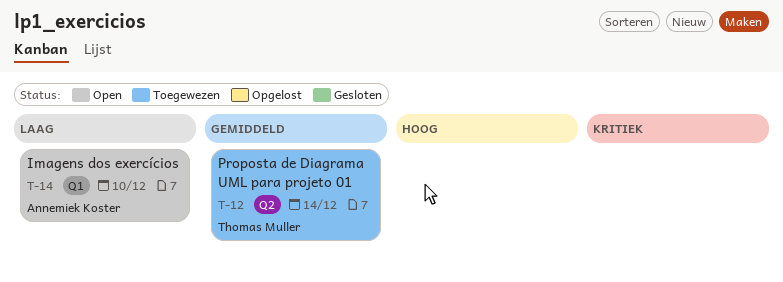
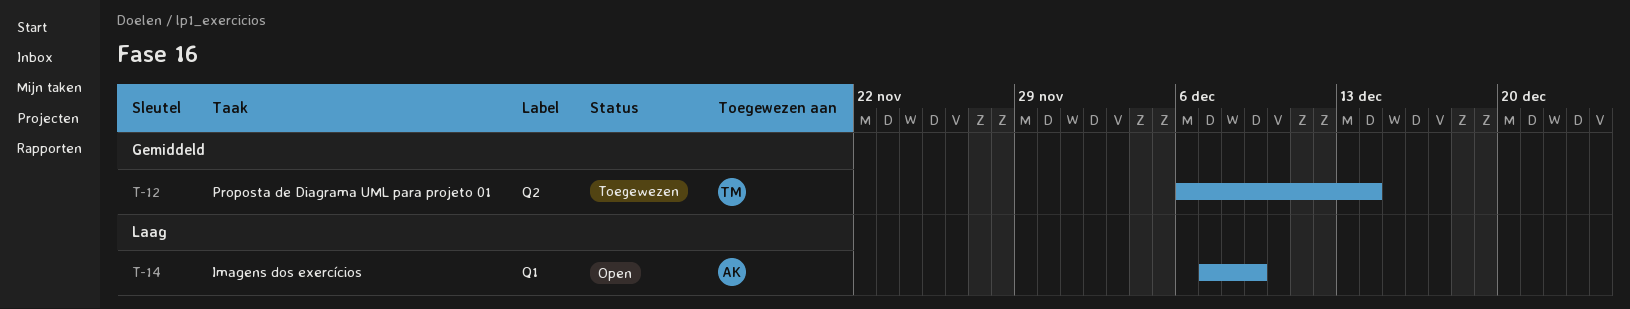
T-14, due: Dec 10 -> Dec 9

